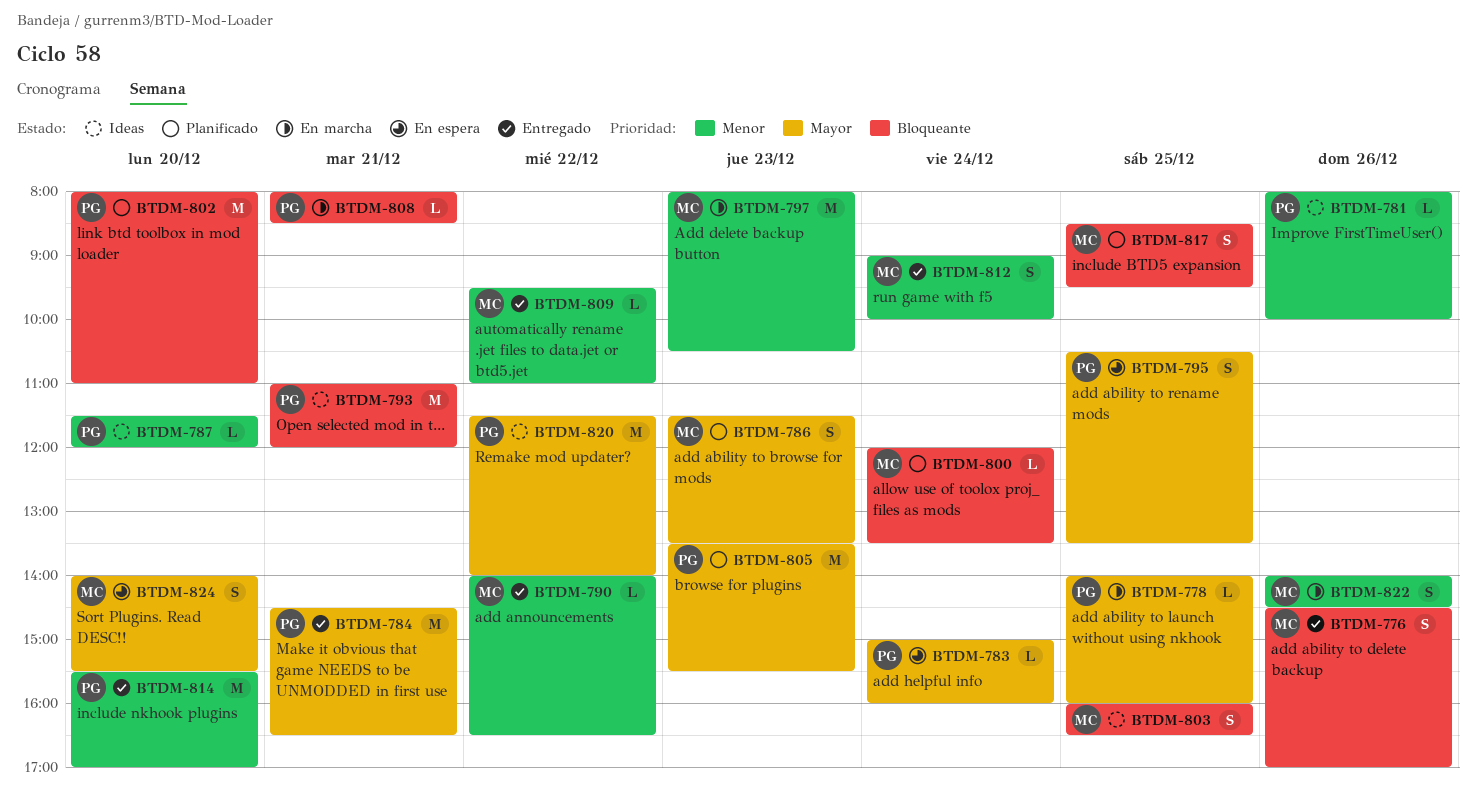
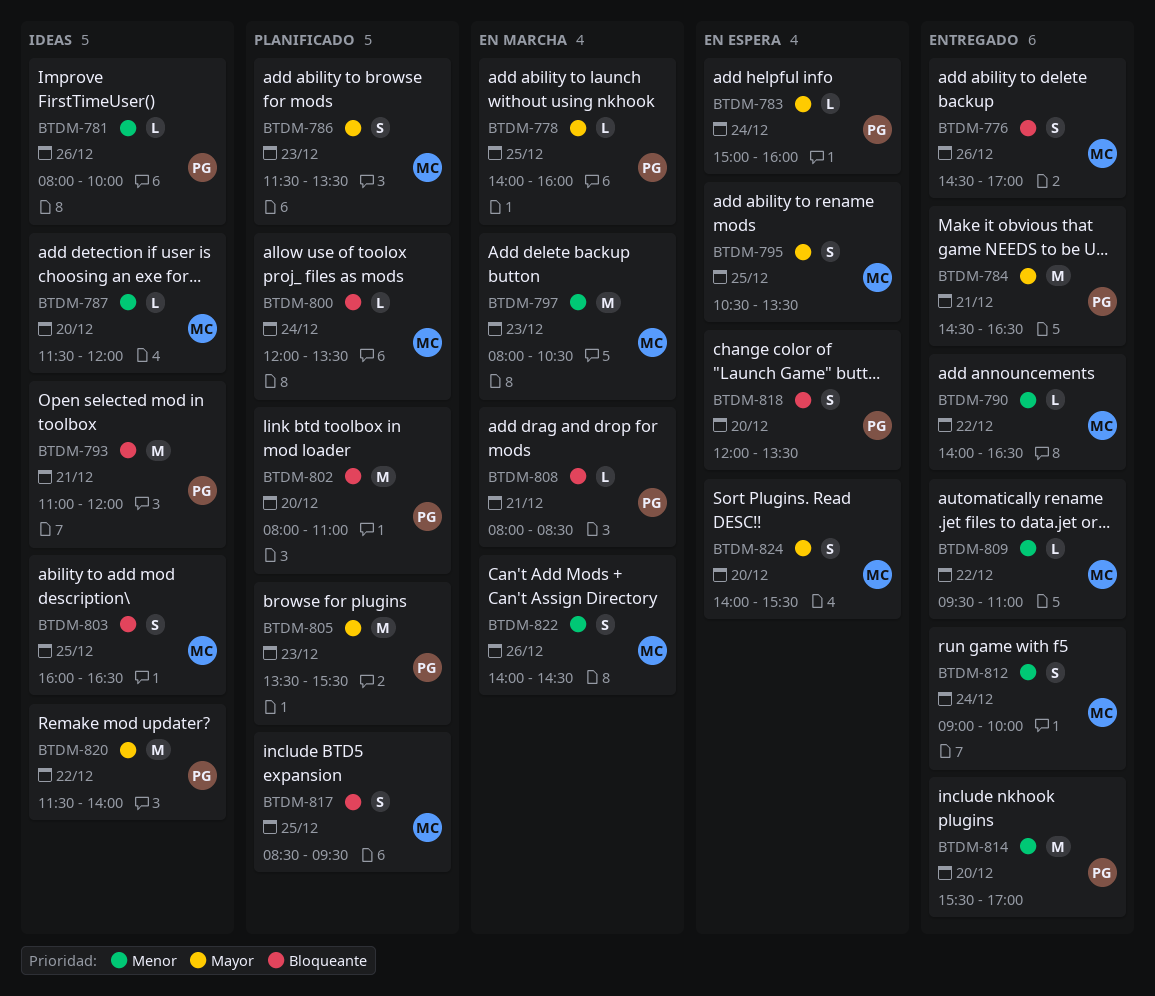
BTDM-787, owner: PG -> MC
BTDM-795, owner: PG -> MC
BTDM-818: none -> present

